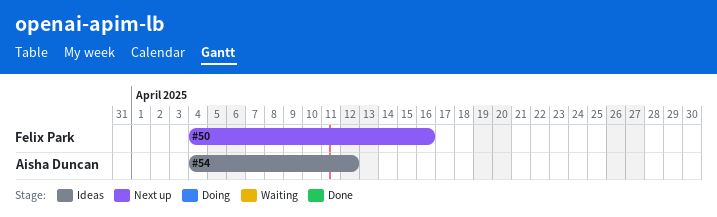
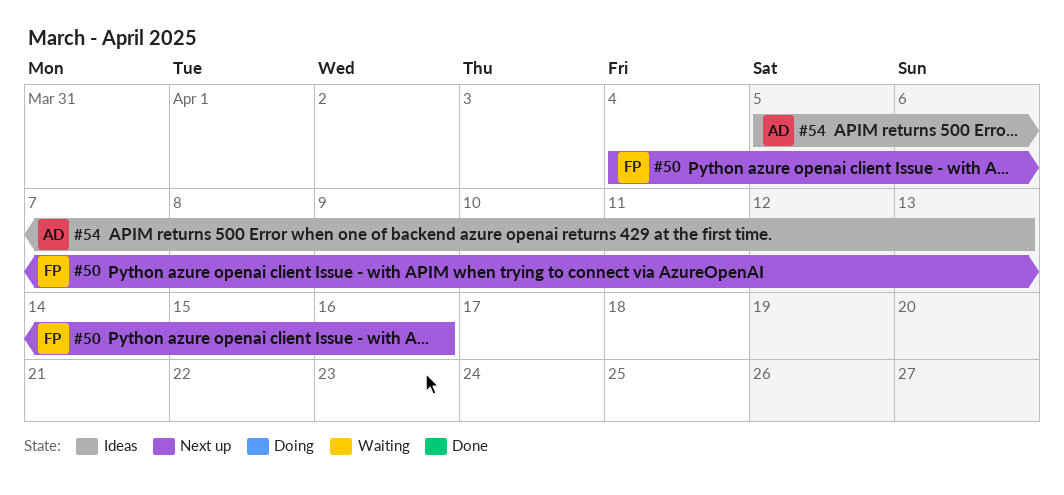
#54, start: Apr 4 -> Apr 5
#54, due: Apr 12 -> Apr 13

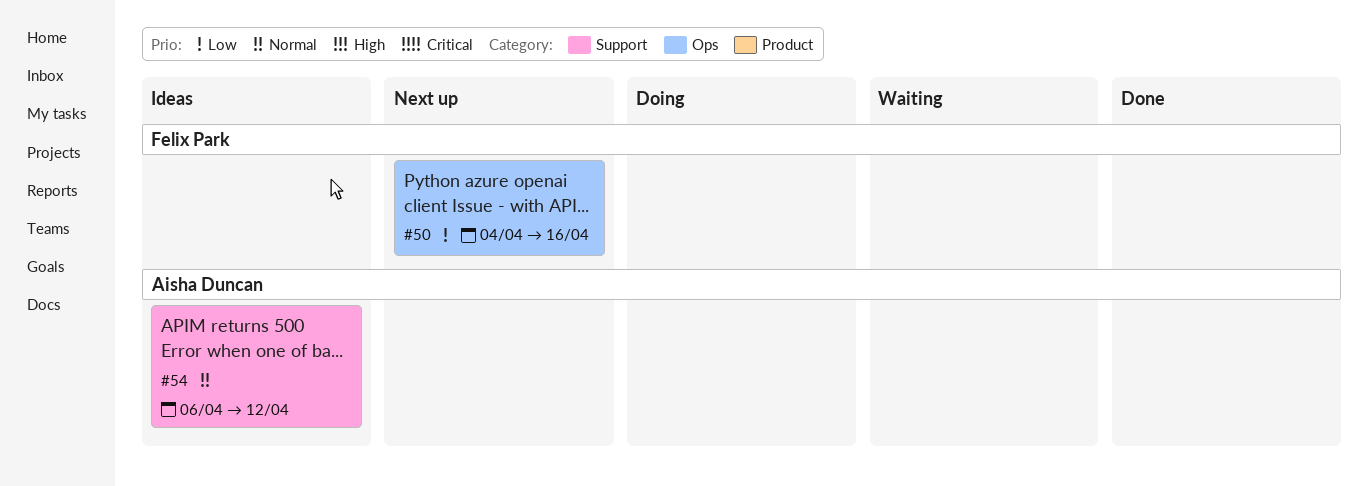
#54, start: Apr 5 -> Apr 6
#54, due: Apr 13 -> Apr 12

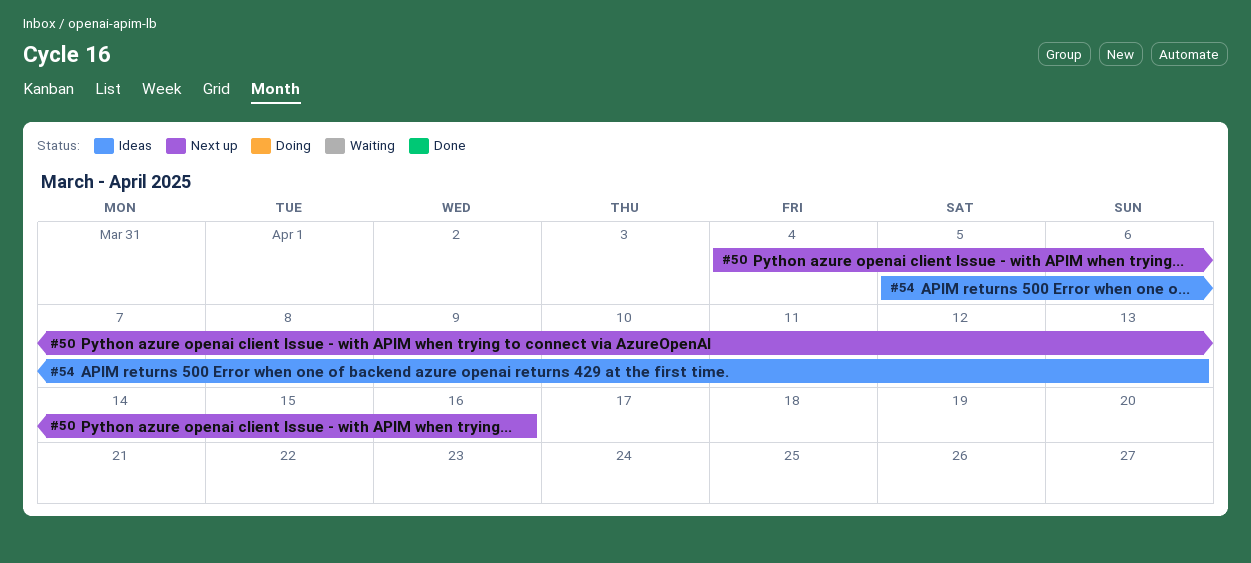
#54, start: Apr 6 -> Apr 5
#54, due: Apr 12 -> Apr 13

